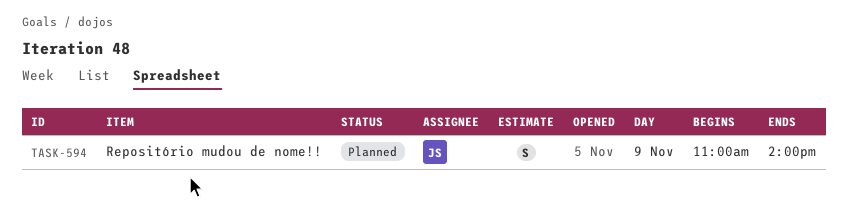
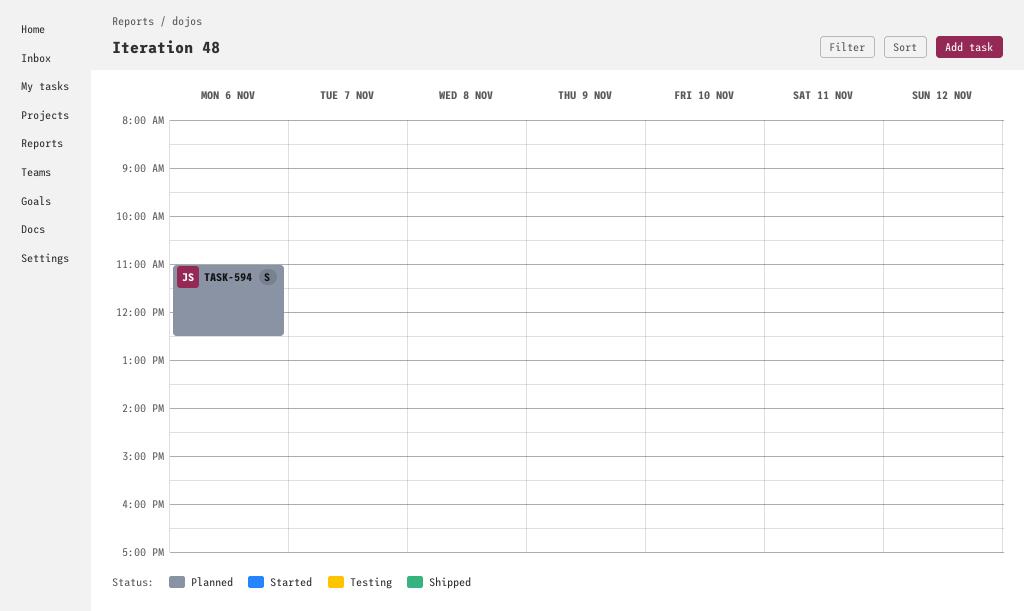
TASK-594, day: Nov 9 -> Nov 6
TASK-594, ends: 14:00 -> 12:30

